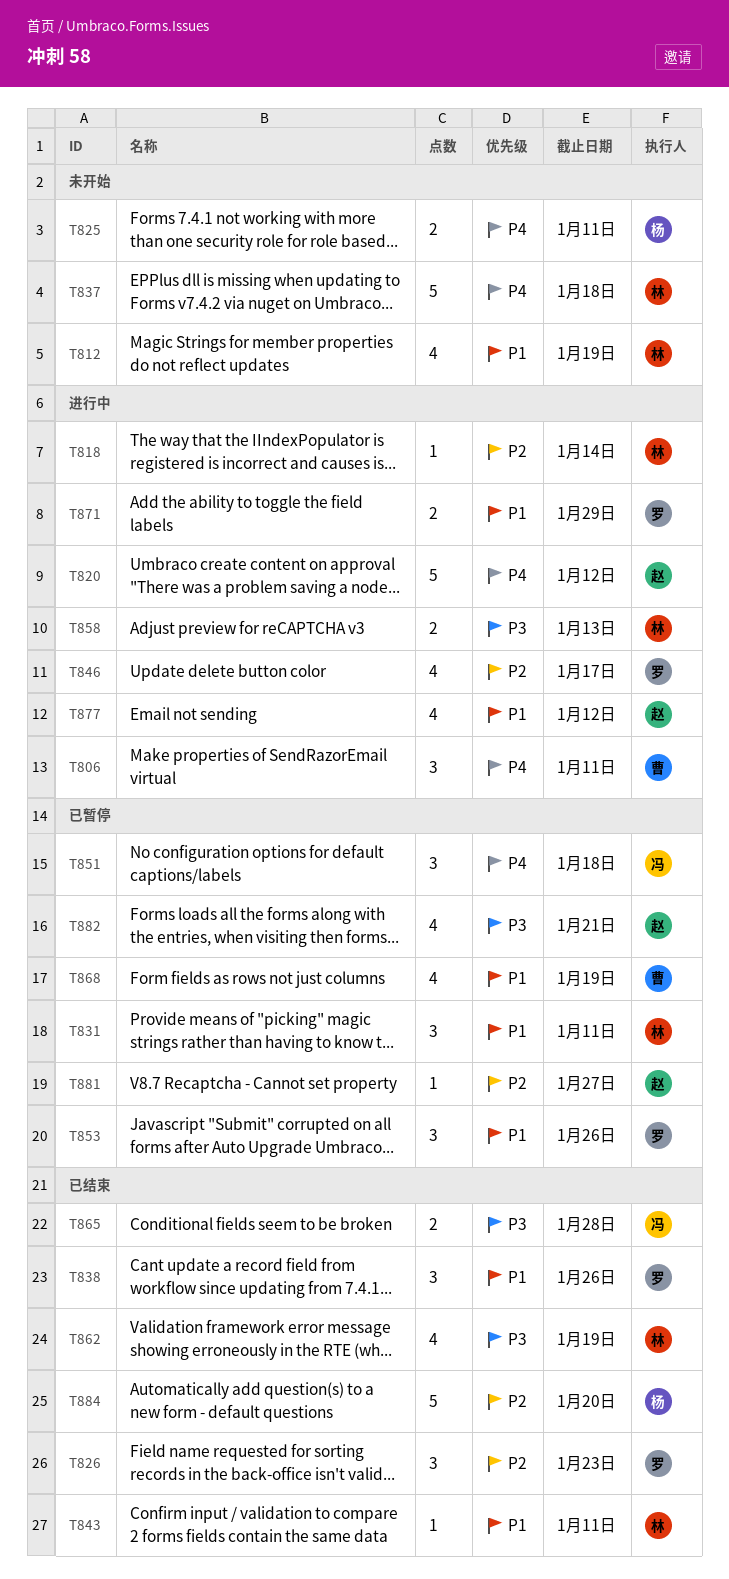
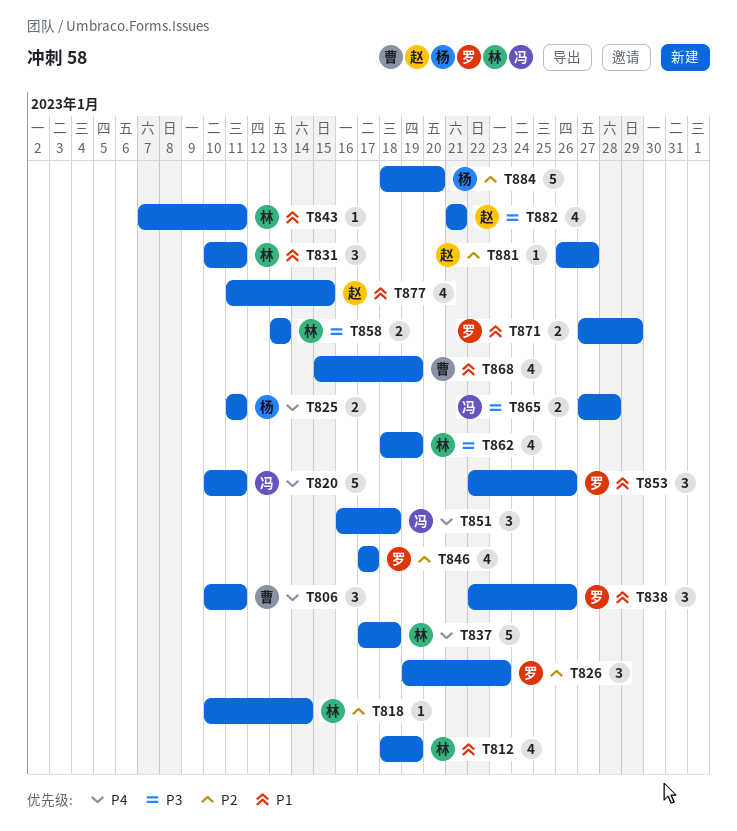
T820, owner: 赵 -> 冯
T820, due: Jan 12 -> Jan 11
T877, due: Jan 12 -> Jan 15

